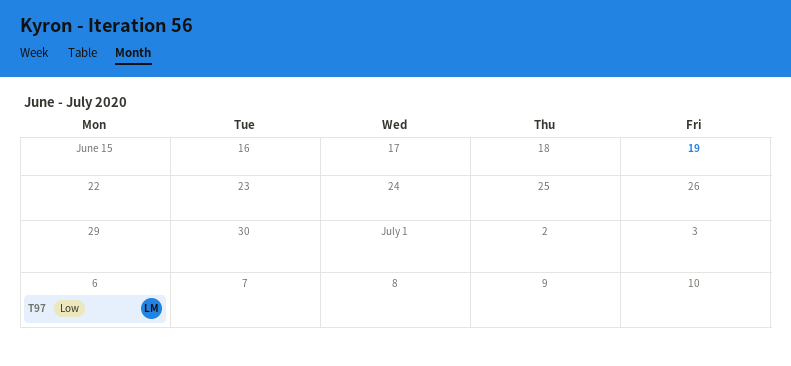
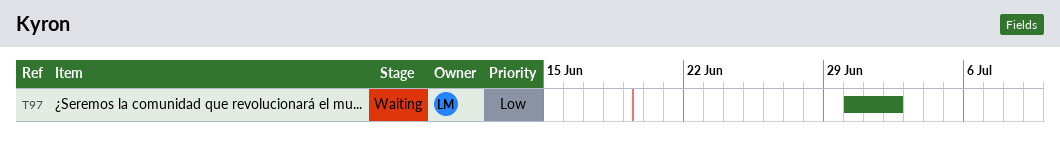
T97, due: Jul 6 -> Jul 2

